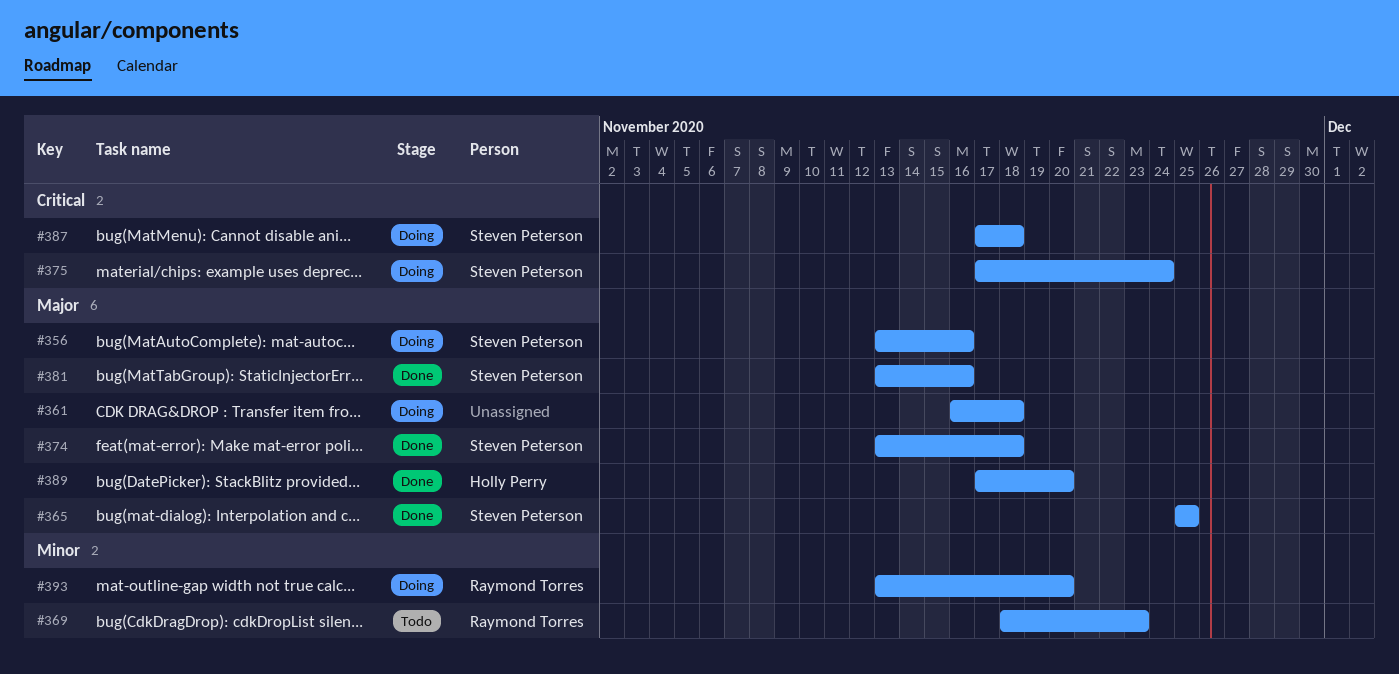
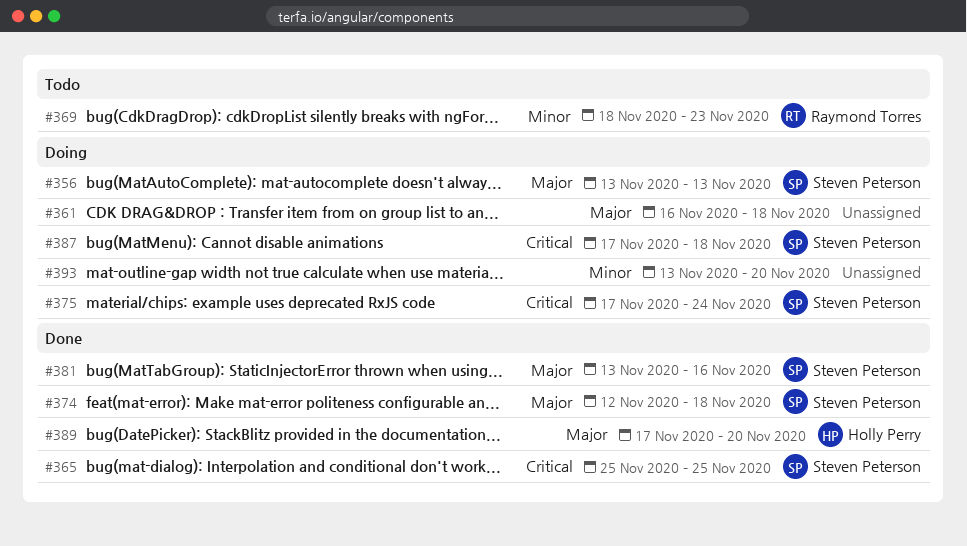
#356, due: Nov 16 -> Nov 13
#365, priority: Major -> Critical
#374, start: Nov 13 -> Nov 12
#393, owner: Raymond Torres -> none

